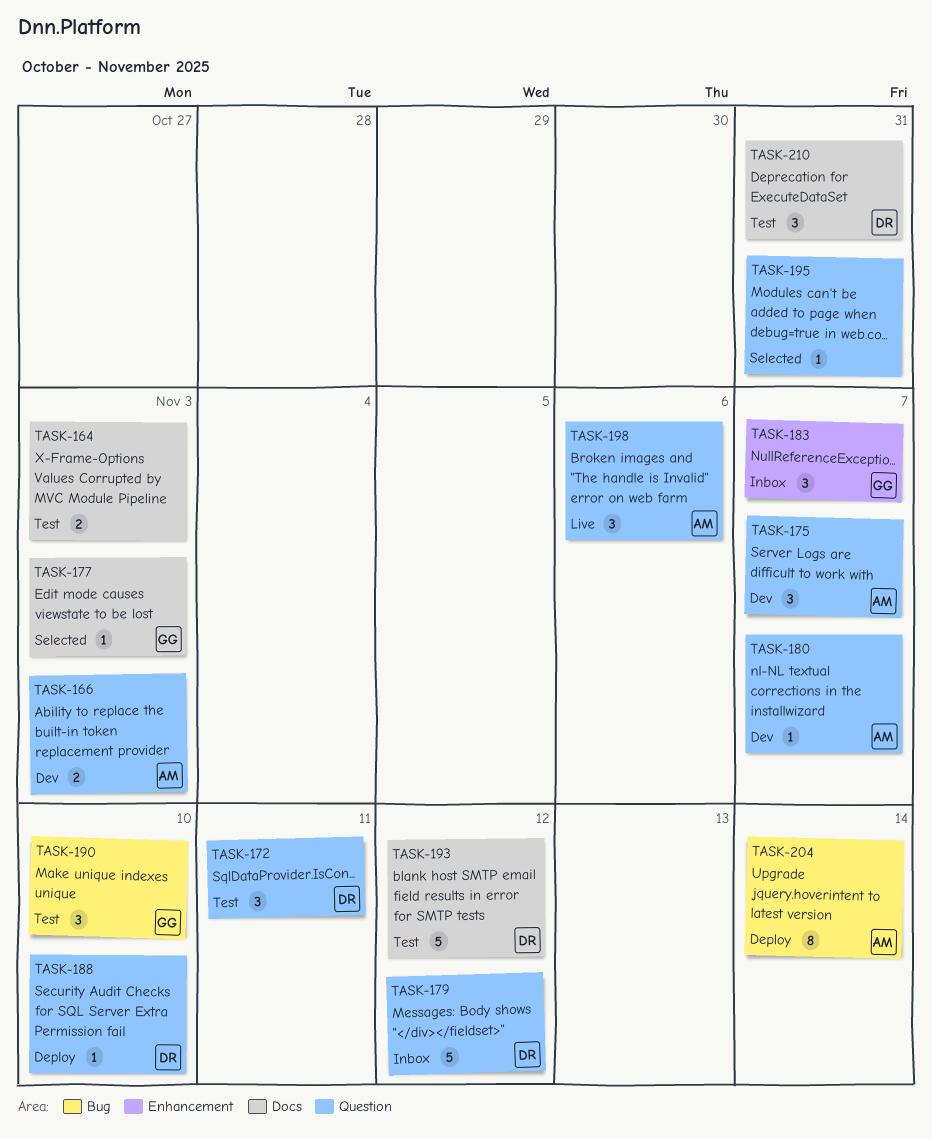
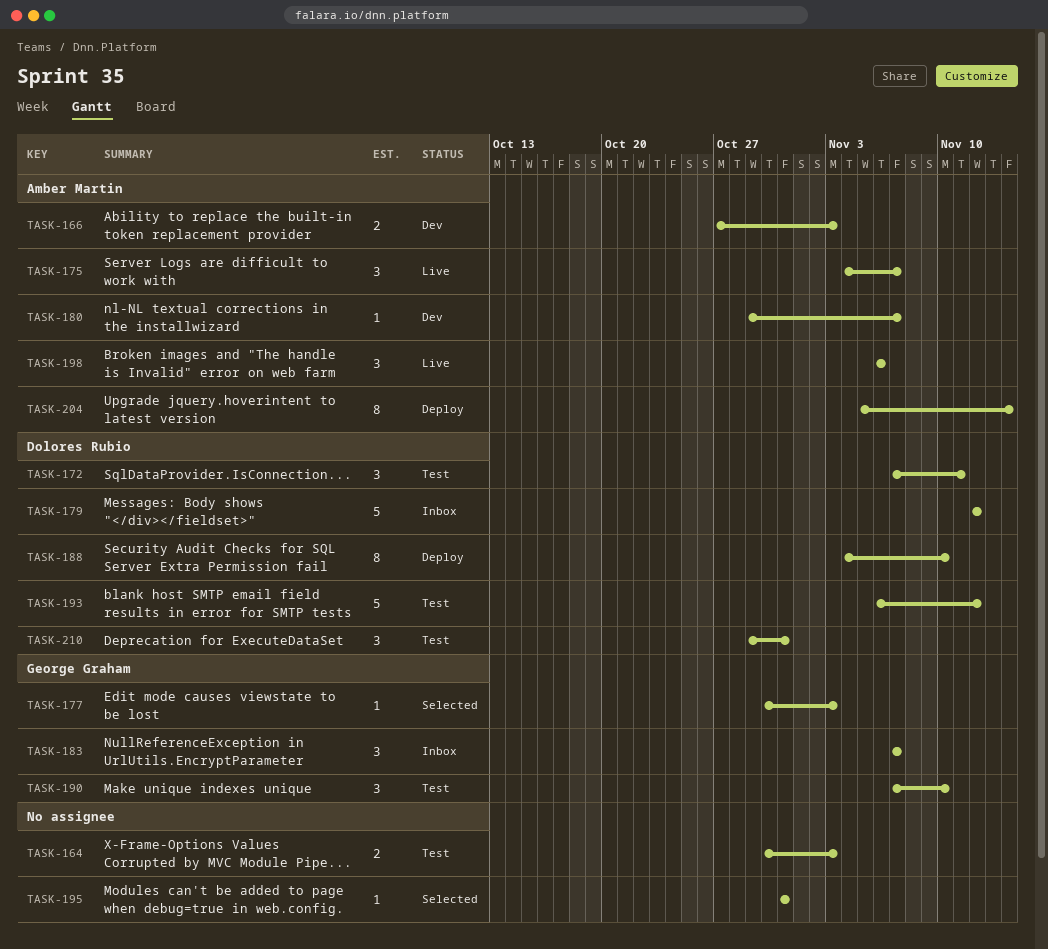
TASK-175, status: Dev -> Live
TASK-188, estimate: 1 -> 8

